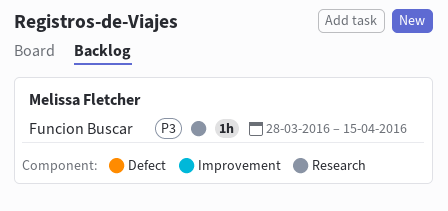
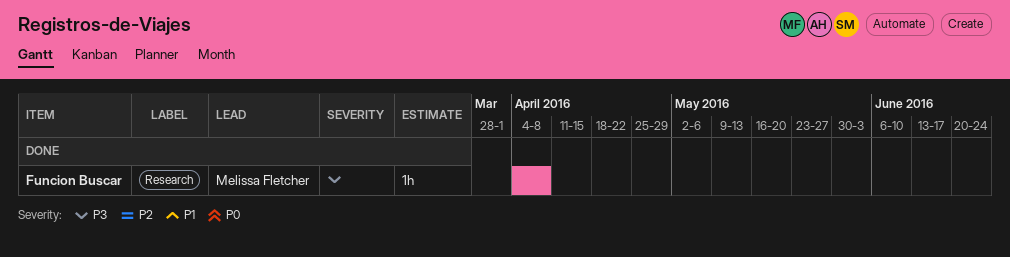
Funcion Buscar, start: Mar 28 -> Apr 4
Funcion Buscar, due: Apr 15 -> Apr 8

